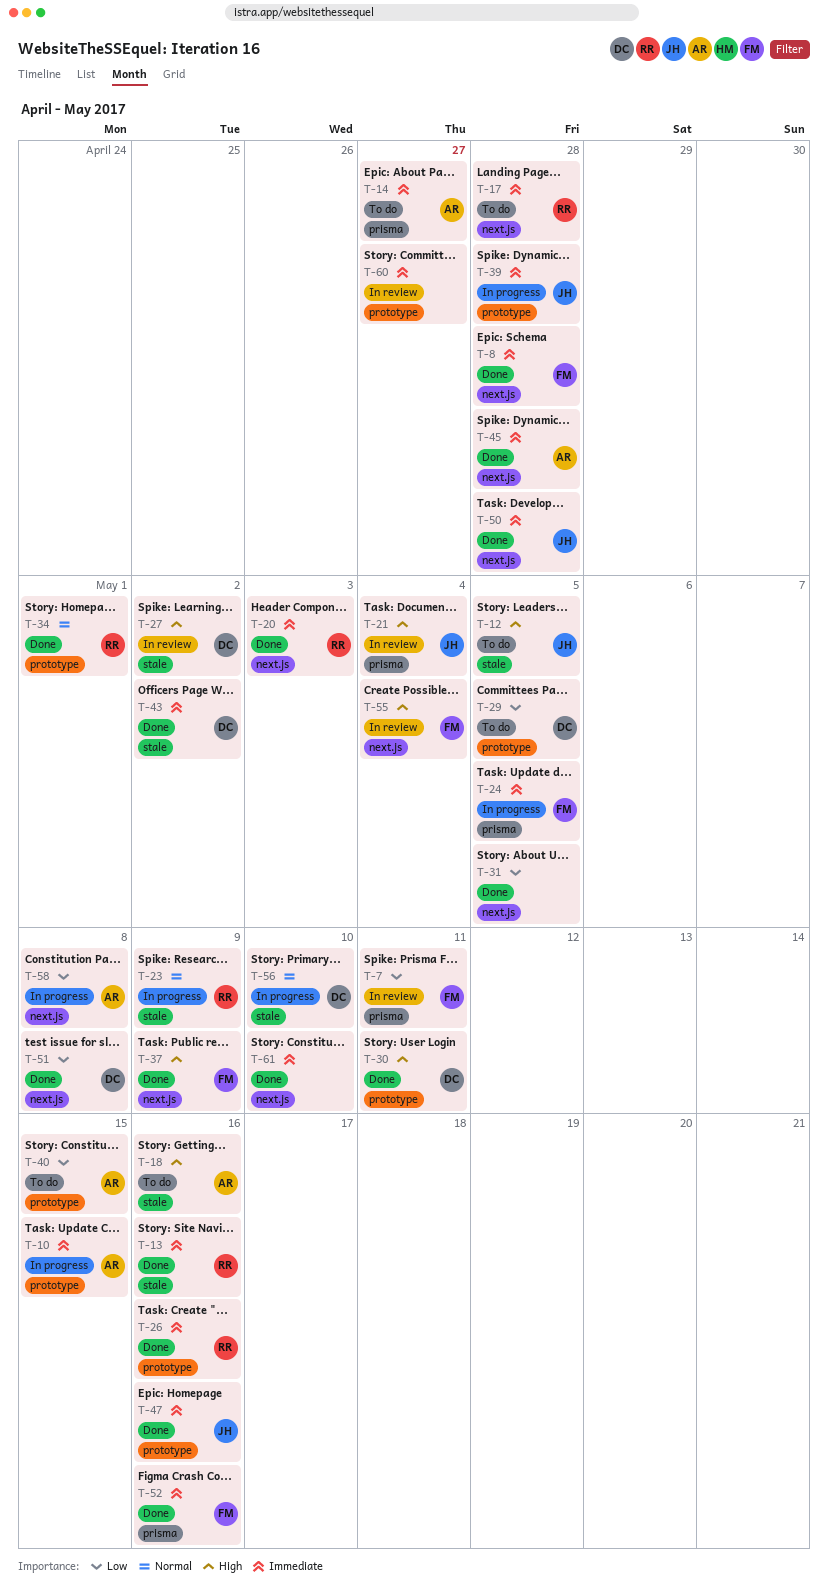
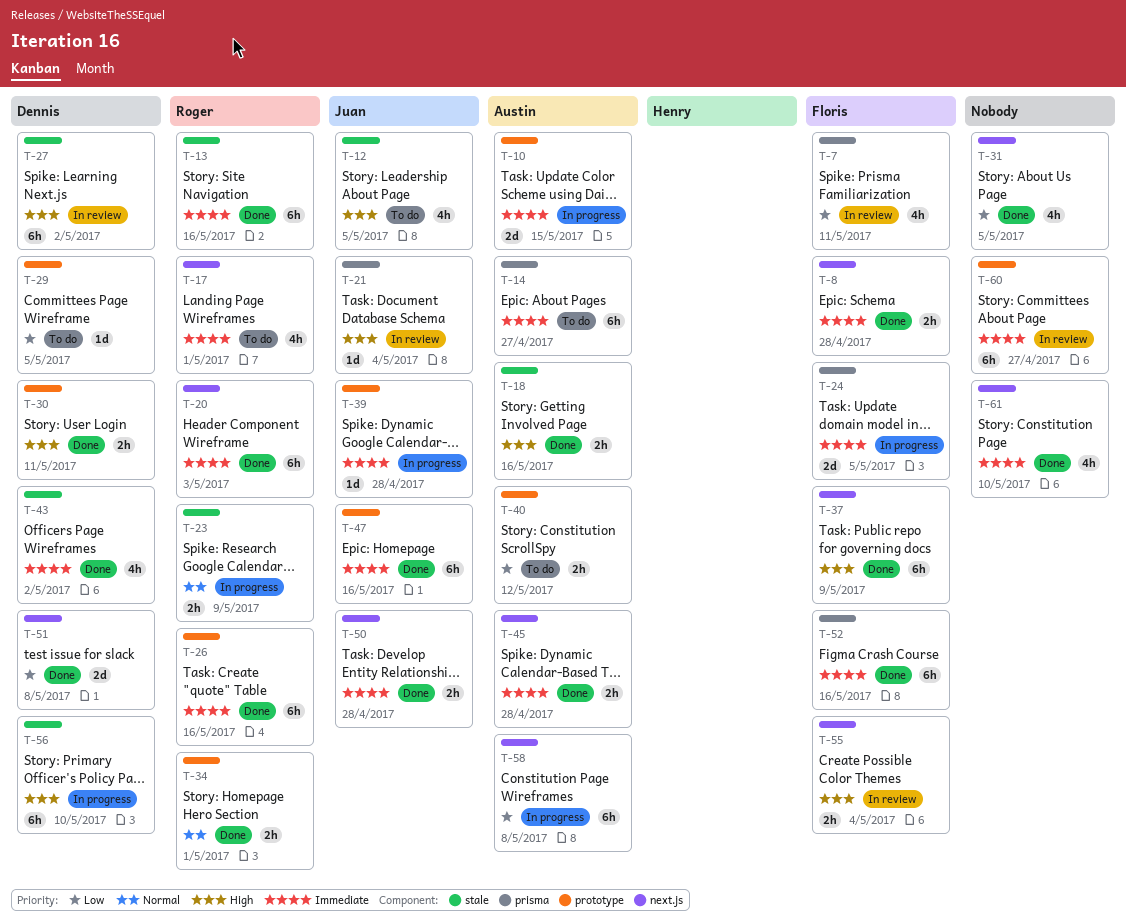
T-17, due: Apr 28 -> May 1
T-18, status: To do -> Done
T-40, due: May 15 -> May 12
T-56, priority: Normal -> High

